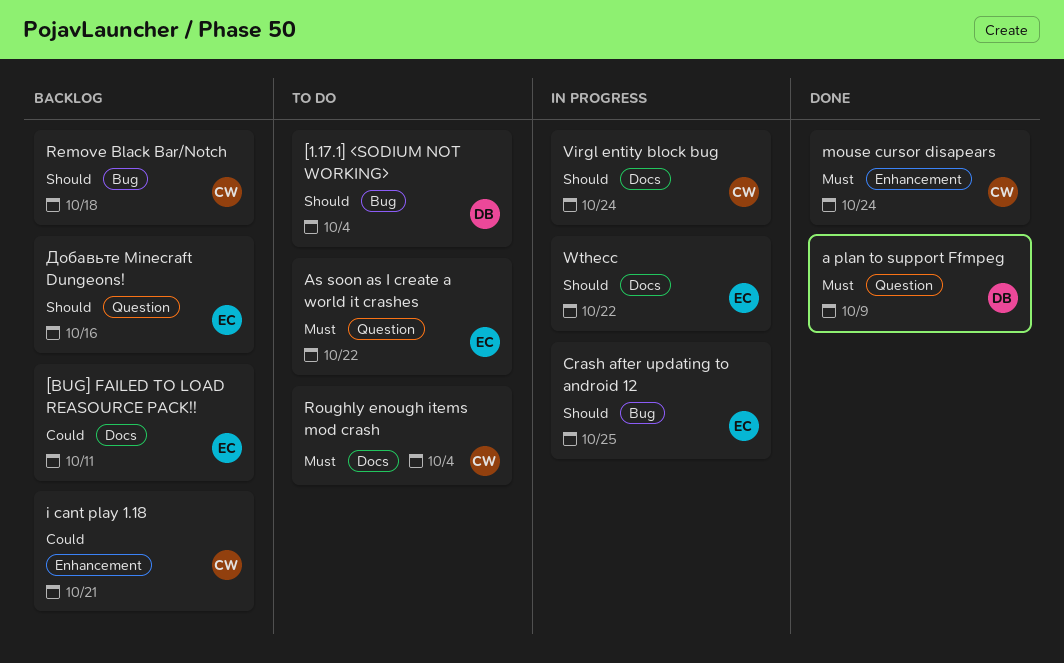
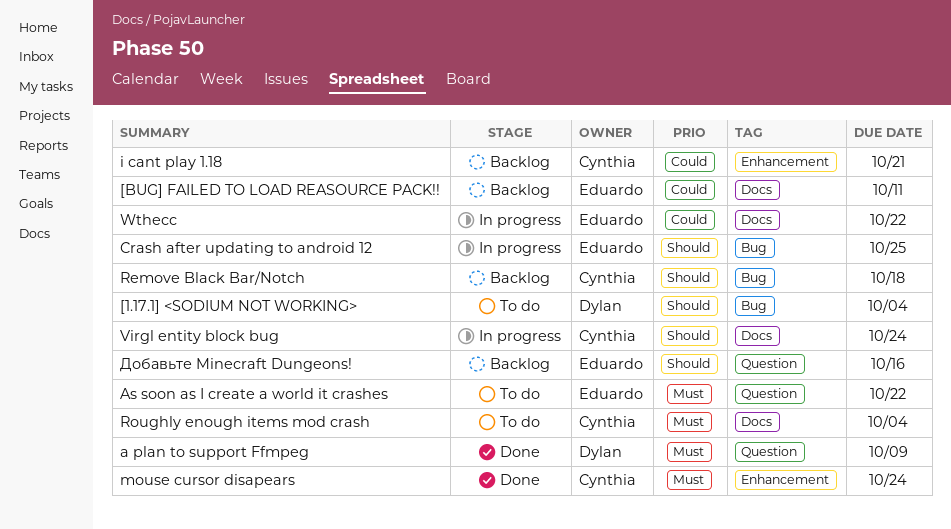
Wthecc, priority: Should -> Could

